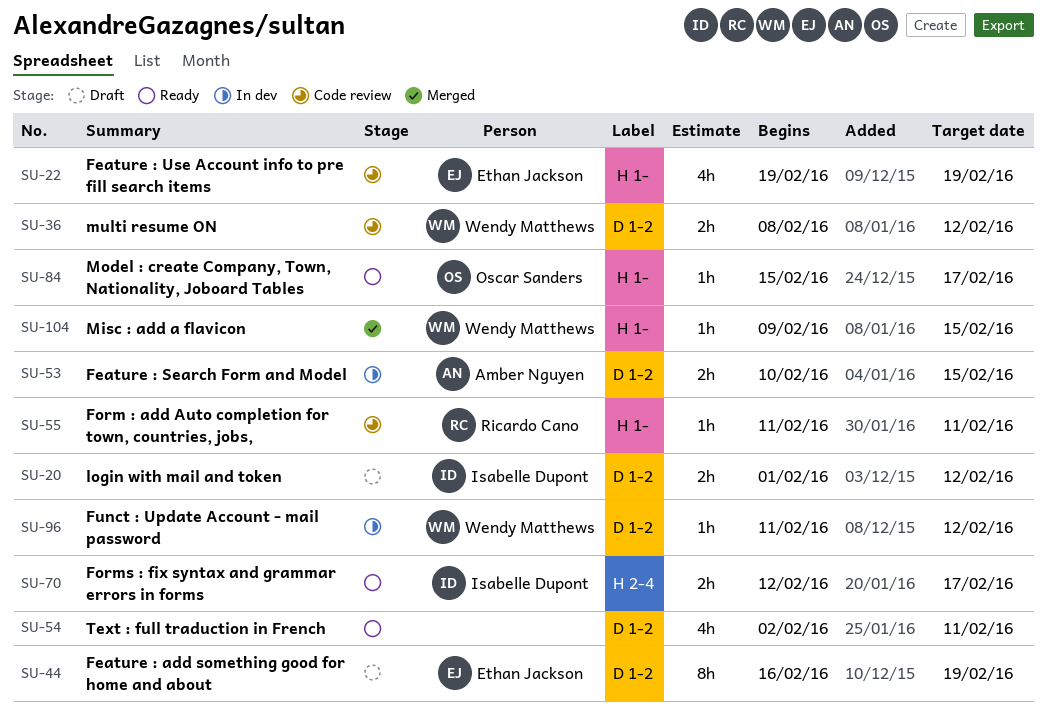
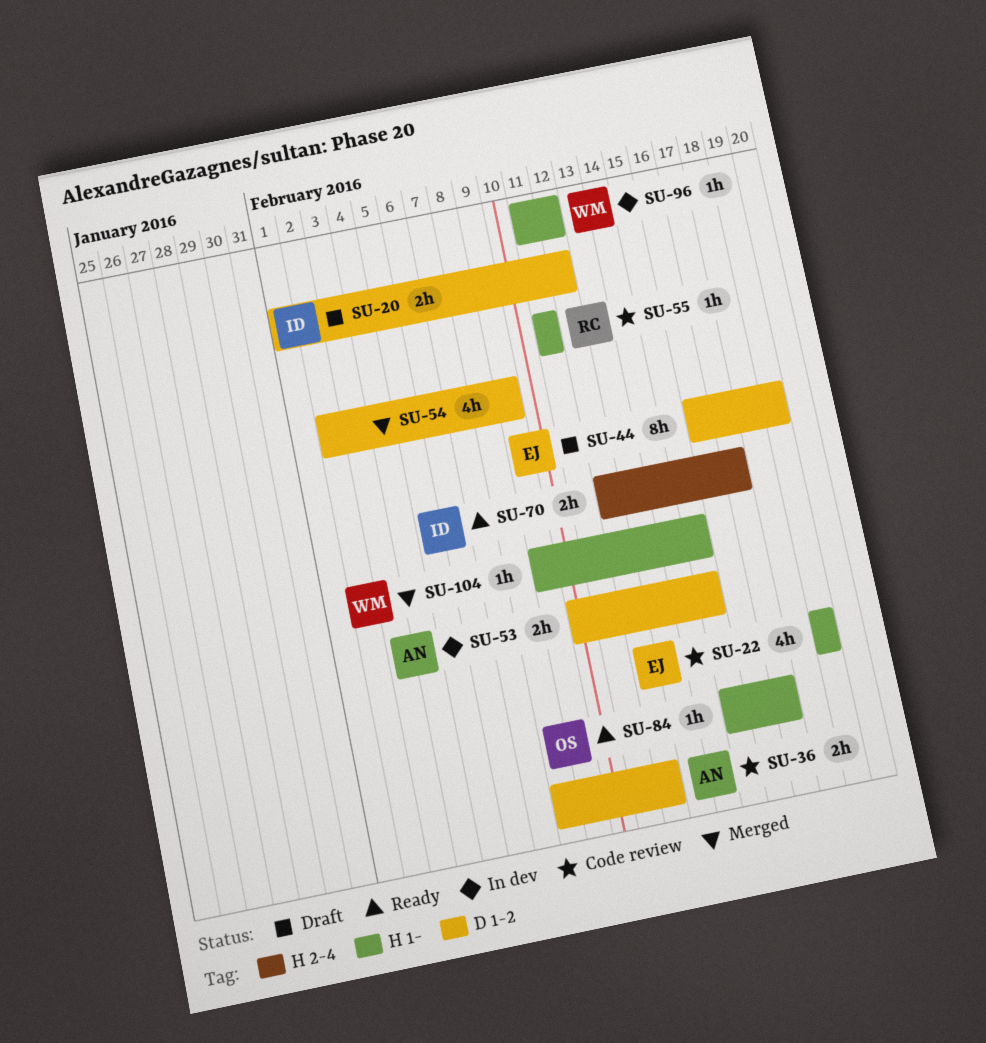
SU-36, owner: Wendy Matthews -> Amber Nguyen
SU-54, status: Ready -> Merged
SU-54, due: Feb 11 -> Feb 9
SU-96, label: D 1-2 -> H 1-

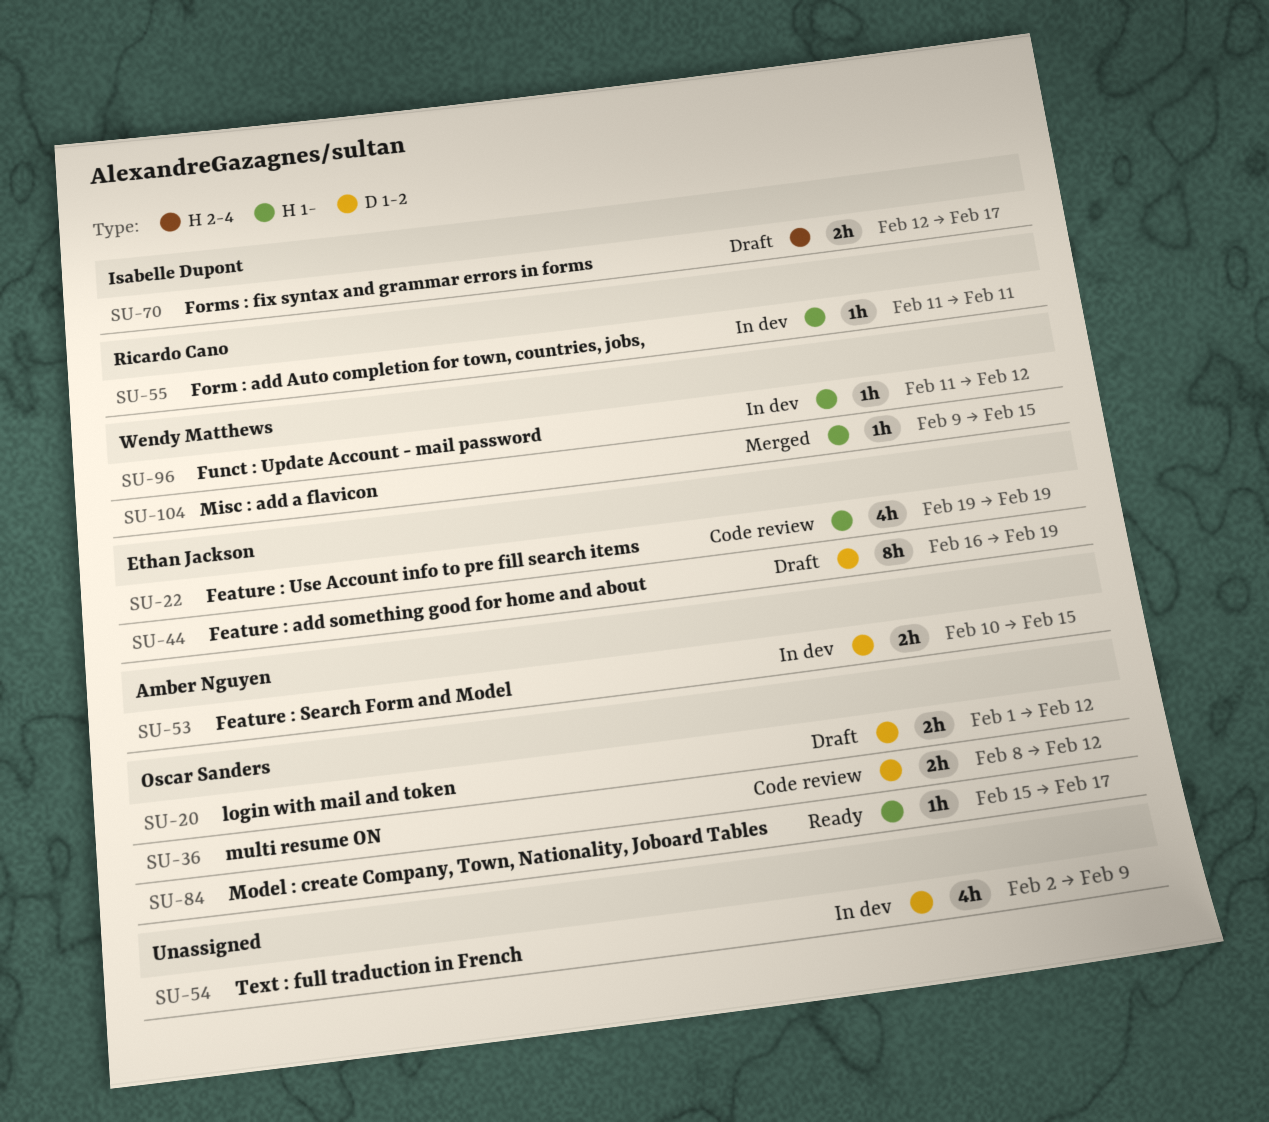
SU-20, owner: Isabelle Dupont -> Oscar Sanders
SU-36, owner: Amber Nguyen -> Oscar Sanders
SU-54, status: Merged -> In dev
SU-55, status: Code review -> In dev
SU-70, status: Ready -> Draft

